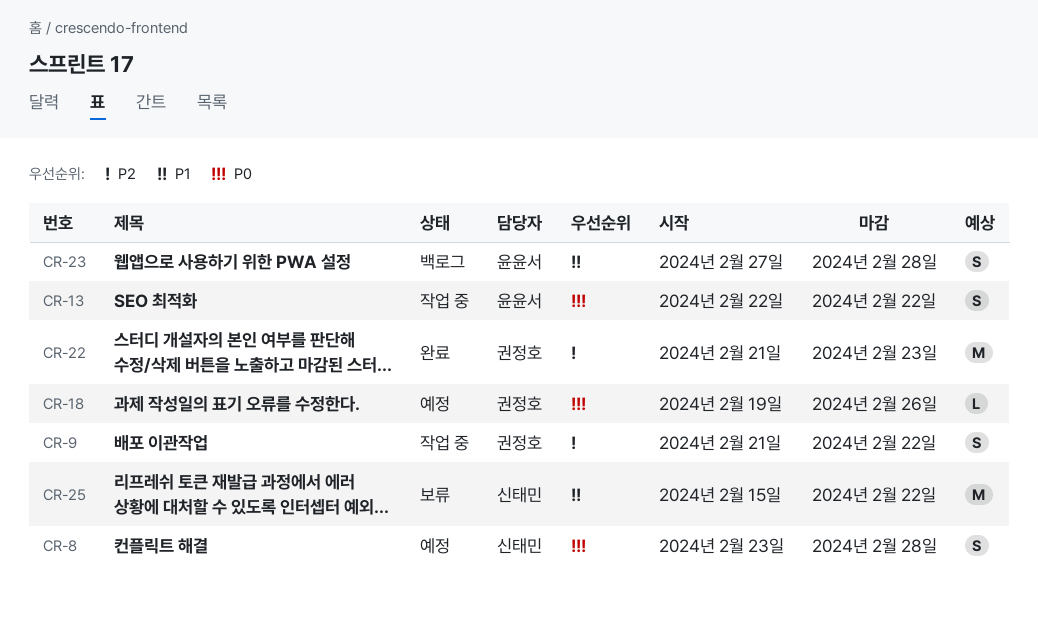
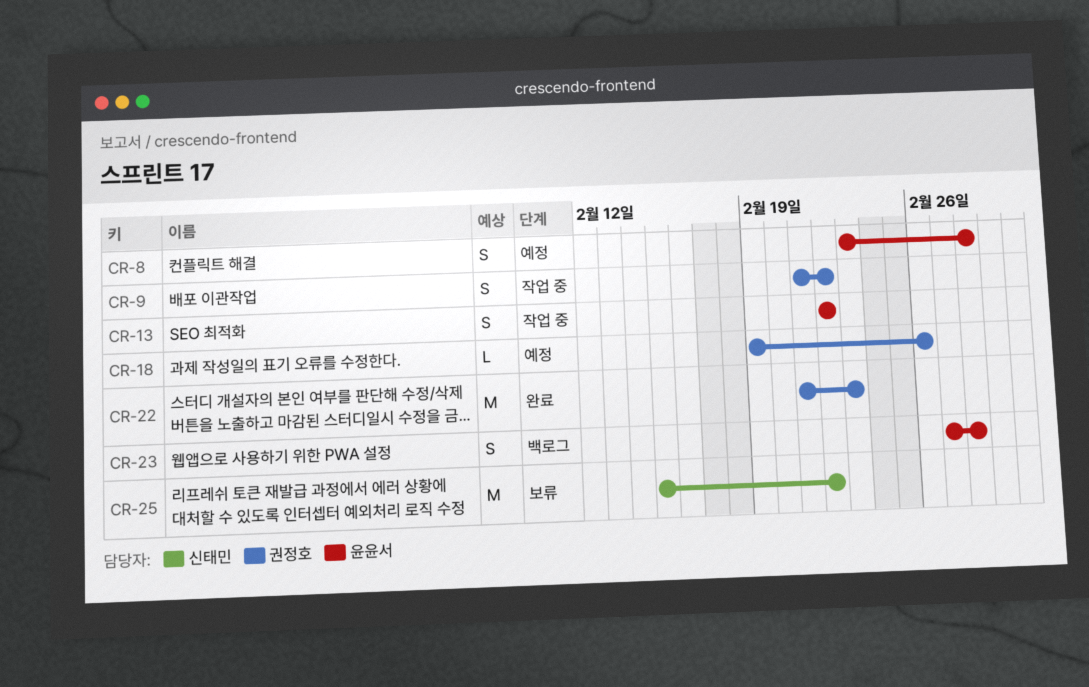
CR-8, owner: 신태민 -> 윤윤서

